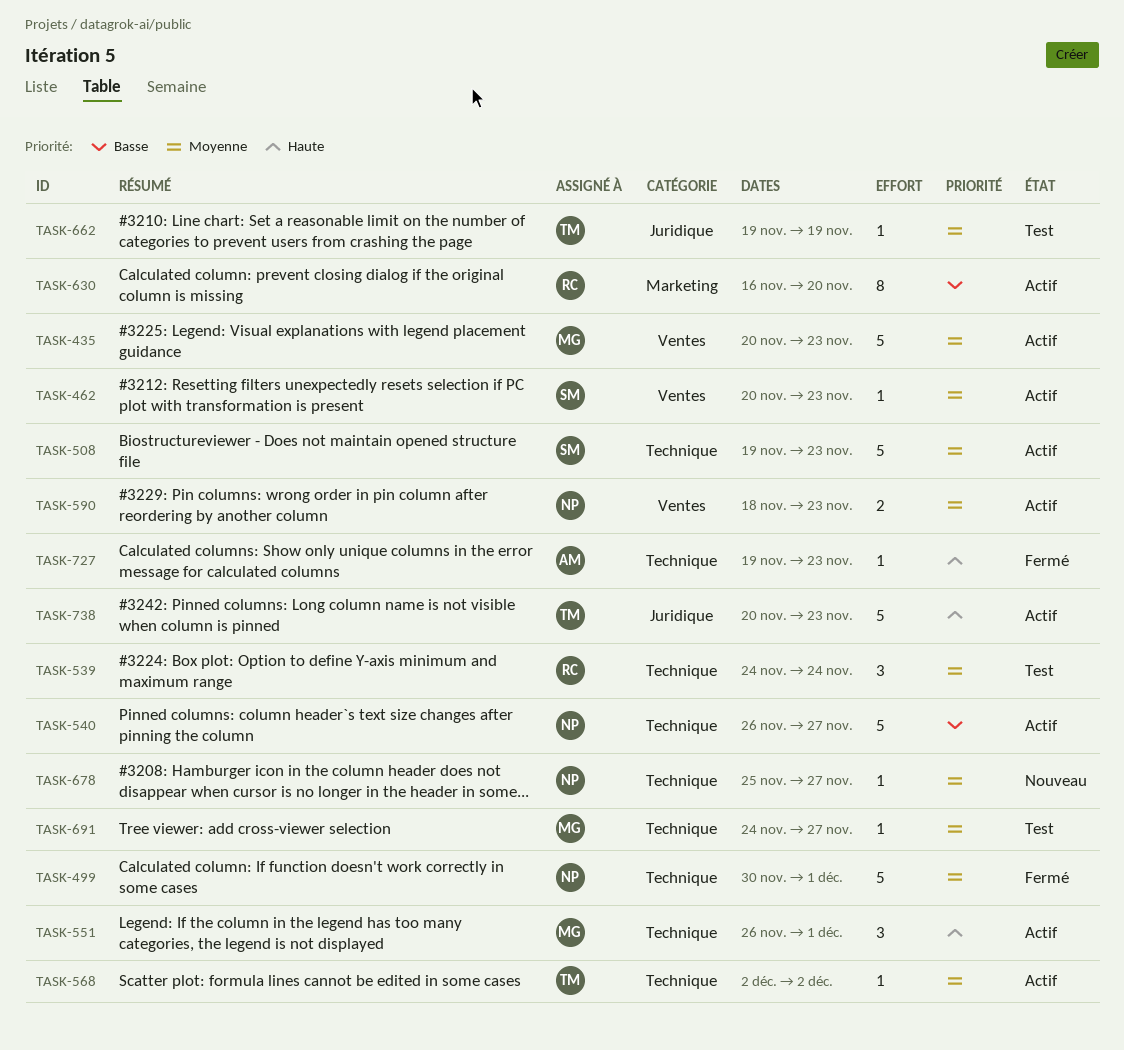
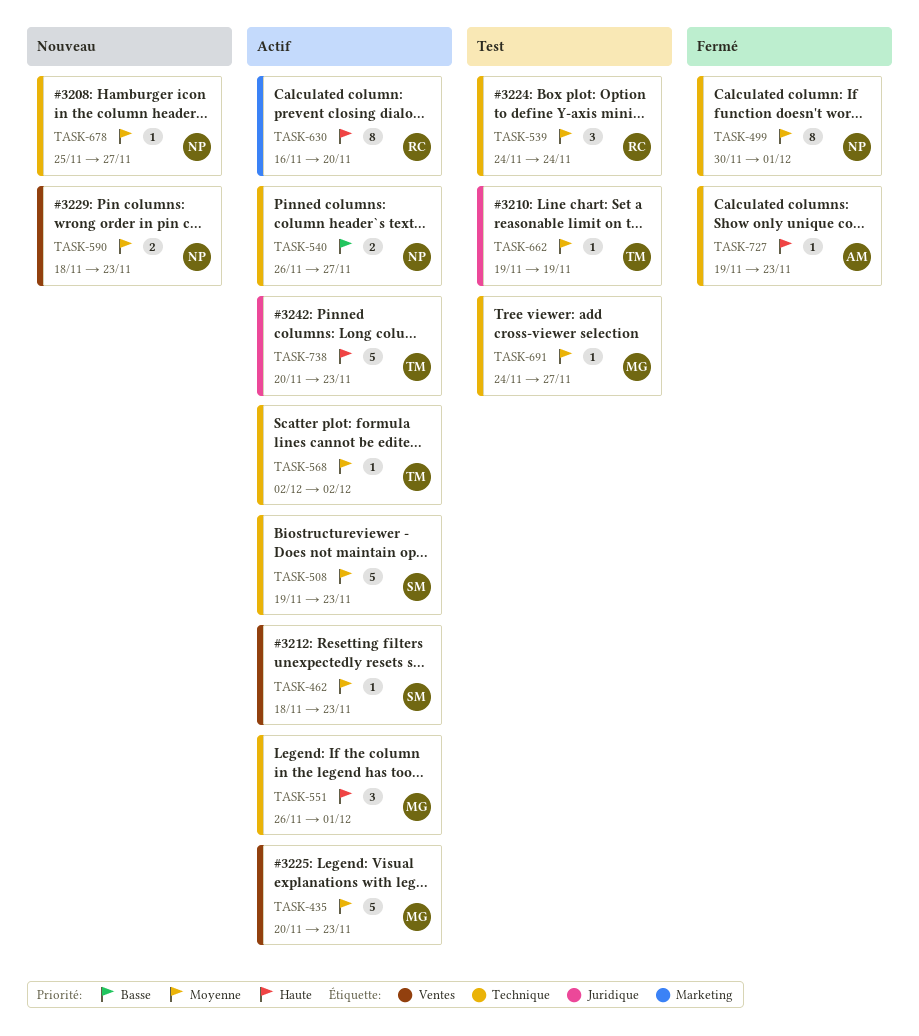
TASK-462, start: Nov 20 -> Nov 18
TASK-499, estimate: 5 -> 8
TASK-540, estimate: 5 -> 2
TASK-590, status: Actif -> Nouveau
TASK-630, priority: Basse -> Haute

